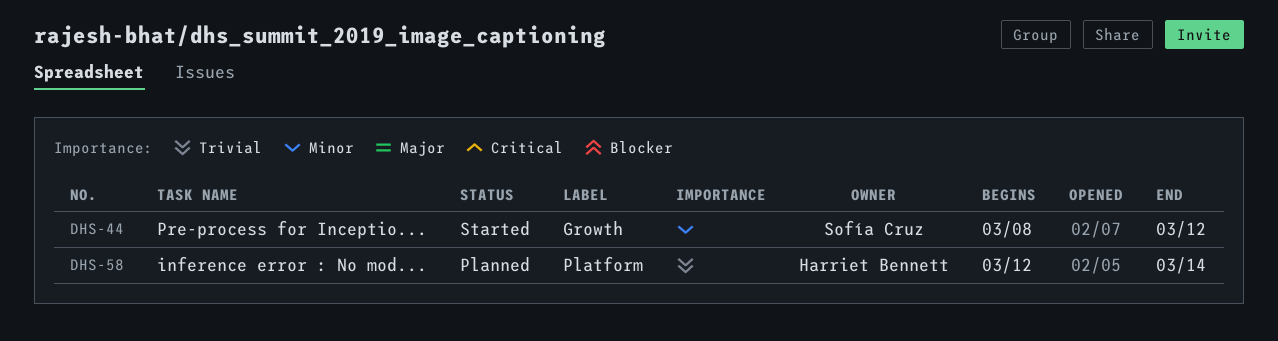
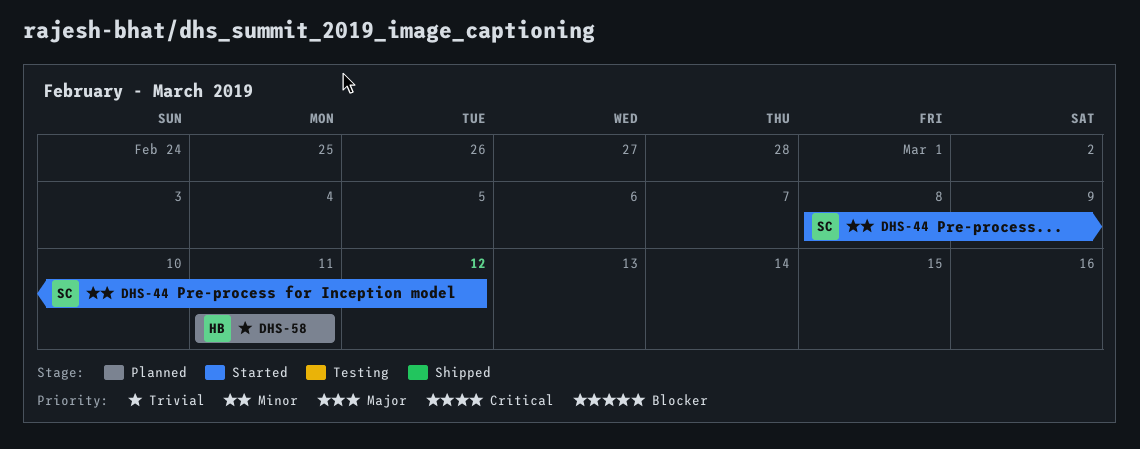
DHS-58, start: Mar 12 -> Mar 11
DHS-58, due: Mar 14 -> Mar 11

